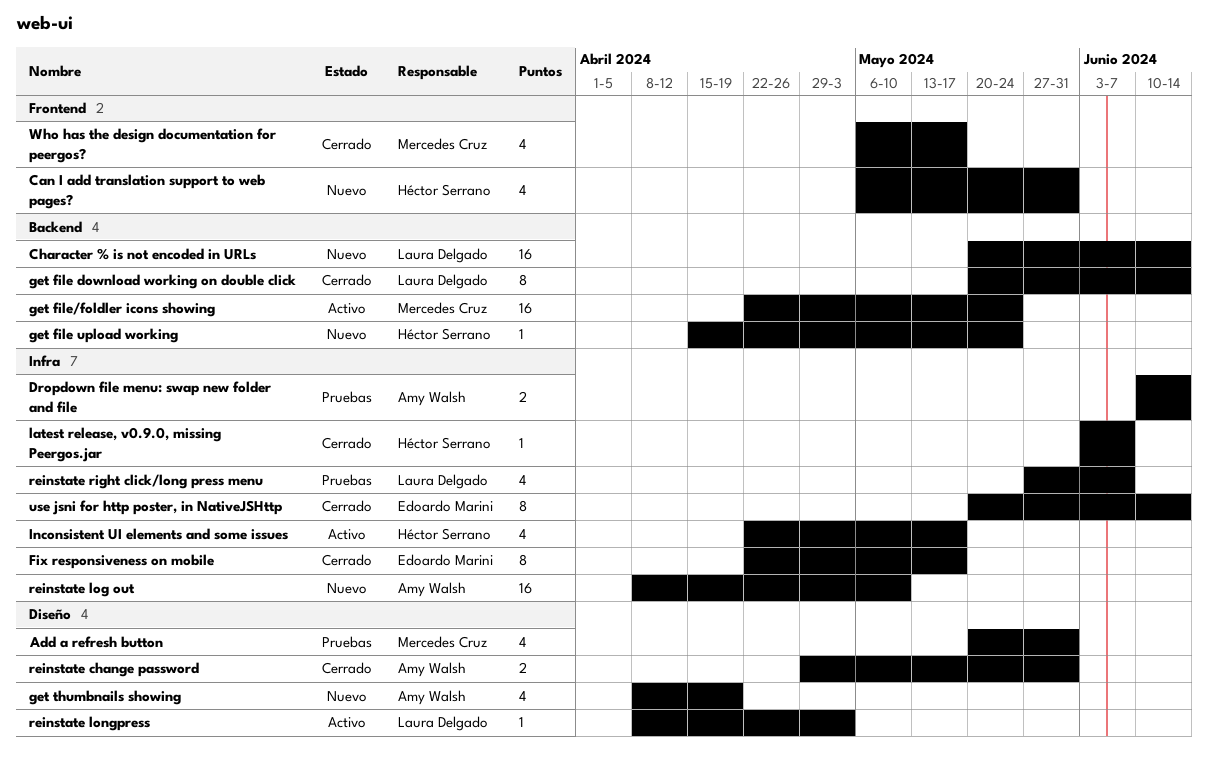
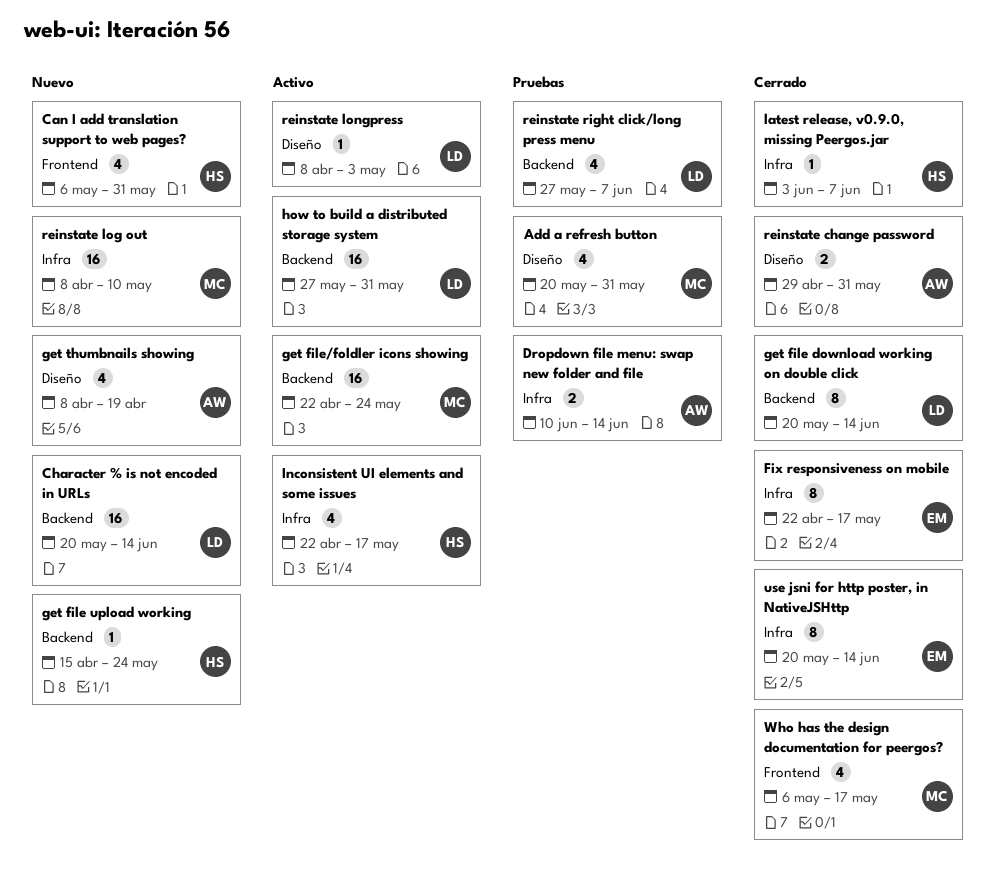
how to build a distributed storage system: none -> present
reinstate log out, owner: Amy Walsh -> Mercedes Cruz
reinstate right click/long press menu, label: Infra -> Backend

